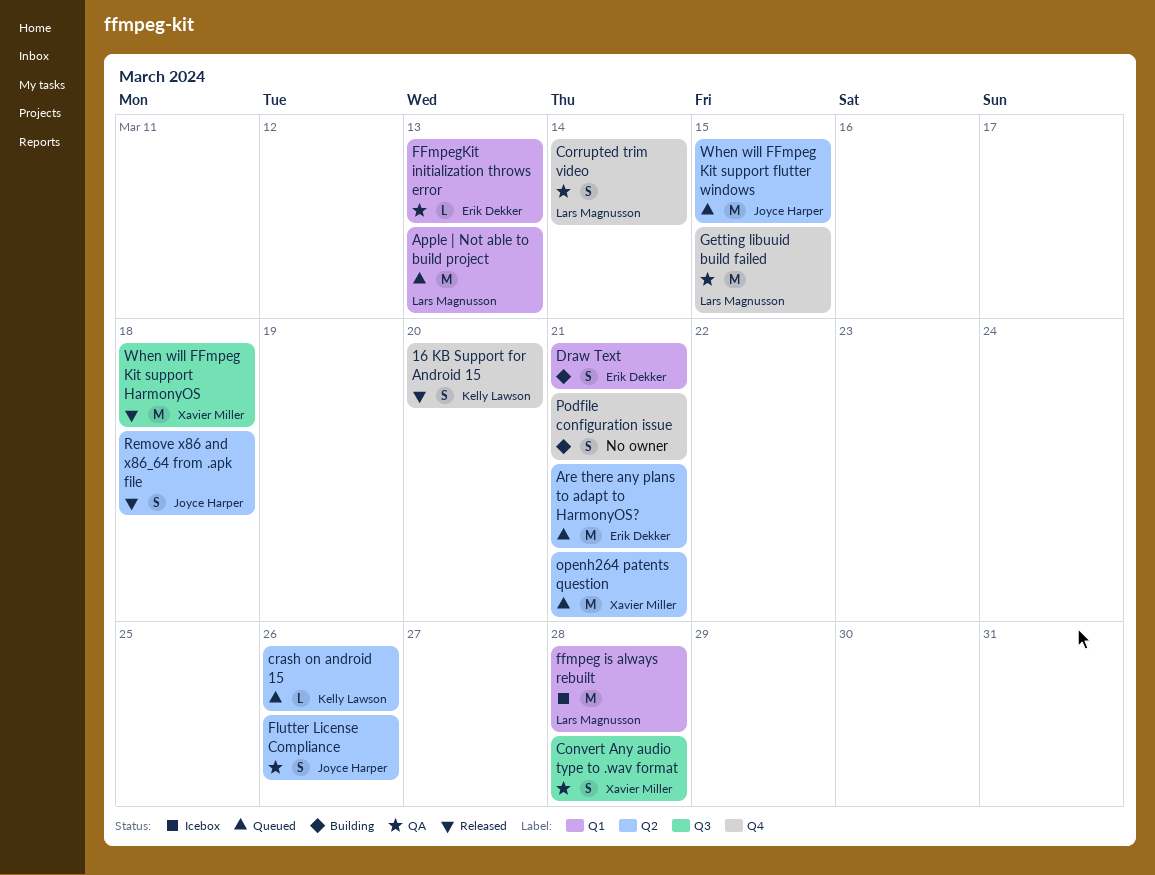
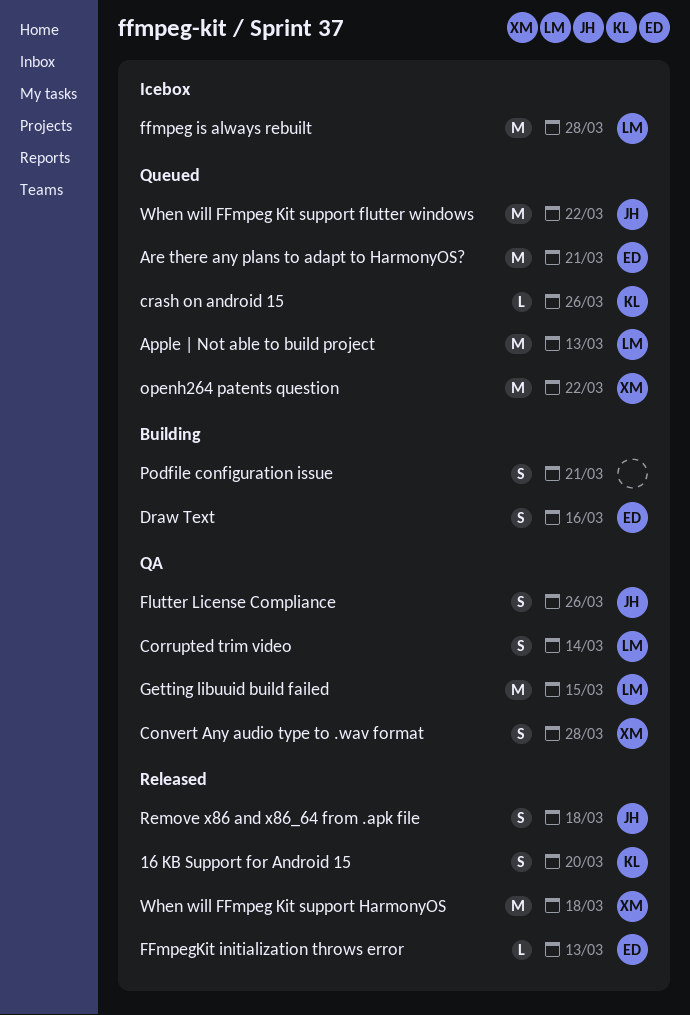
Draw Text, due: Mar 21 -> Mar 16
FFmpegKit initialization throws error, status: QA -> Released
openh264 patents question, due: Mar 21 -> Mar 22
When will FFmpeg Kit support flutter windows, due: Mar 15 -> Mar 22

